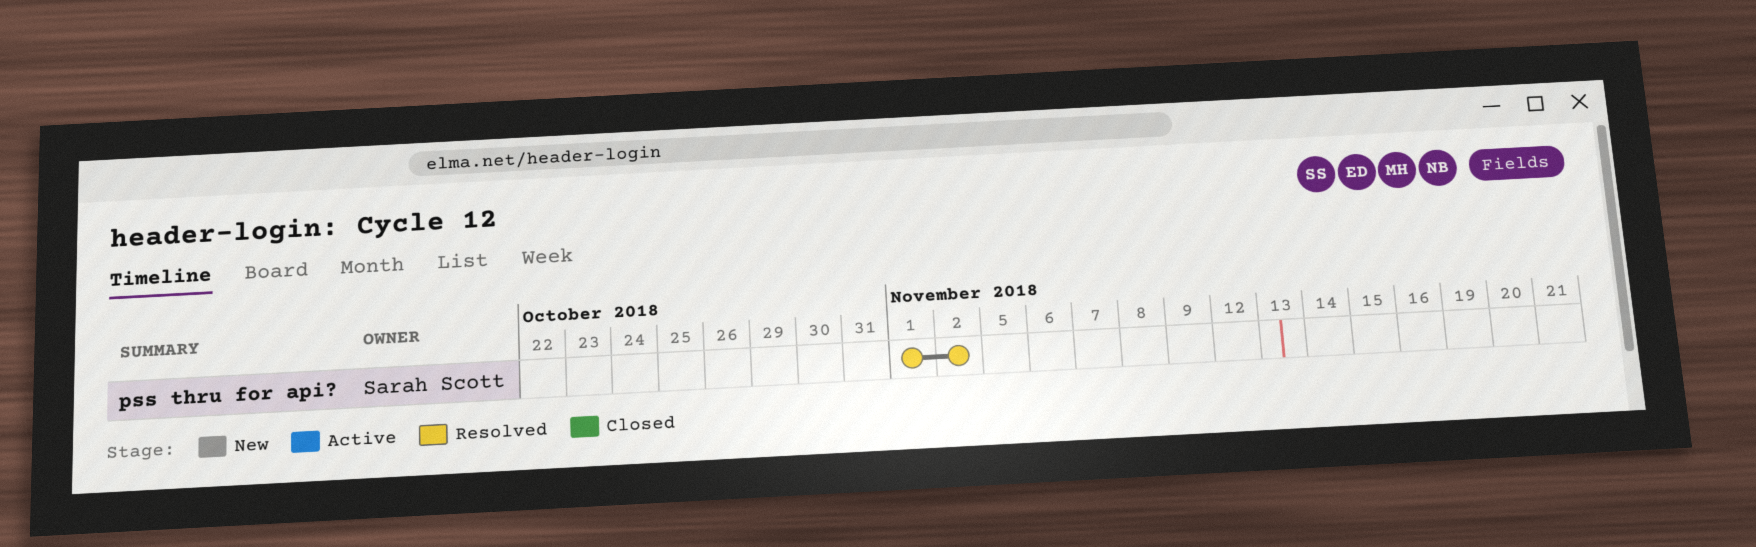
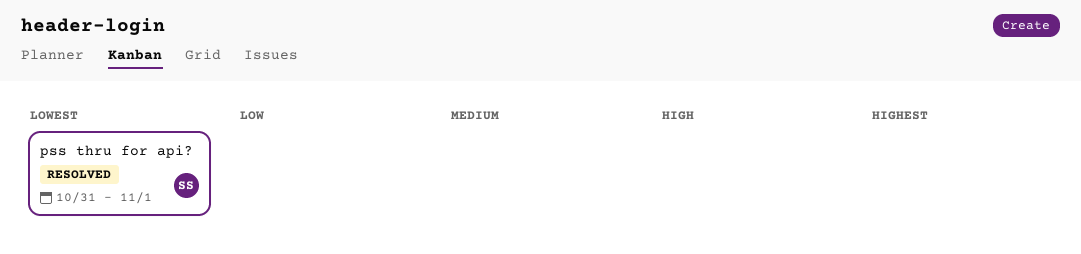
pss thru for api?, start: Nov 1 -> Oct 31
pss thru for api?, due: Nov 2 -> Nov 1

